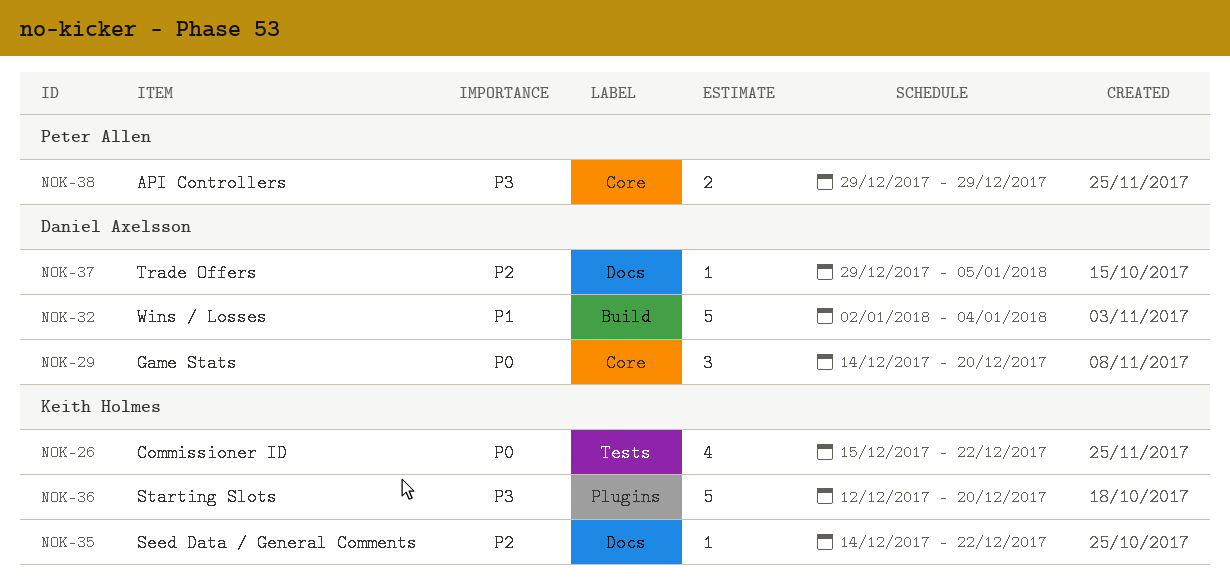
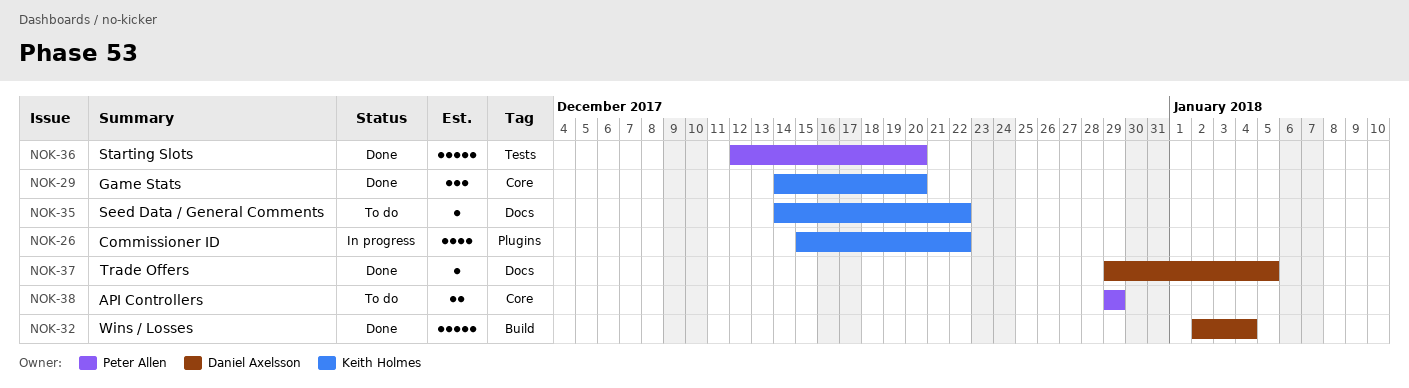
NOK-26, label: Tests -> Plugins
NOK-29, owner: Daniel Axelsson -> Keith Holmes
NOK-36, owner: Keith Holmes -> Peter Allen
NOK-36, label: Plugins -> Tests

